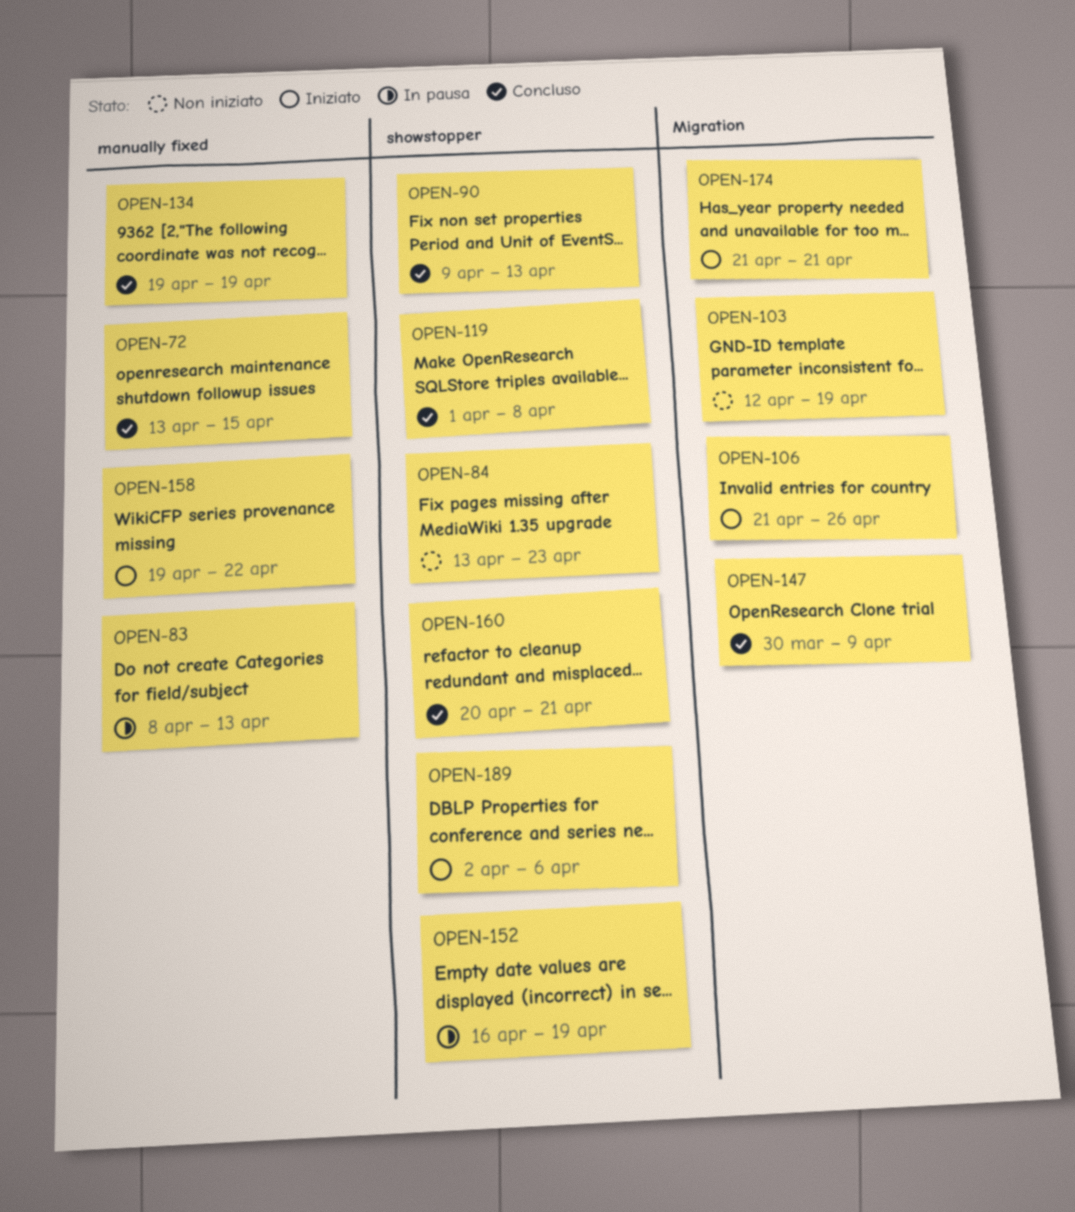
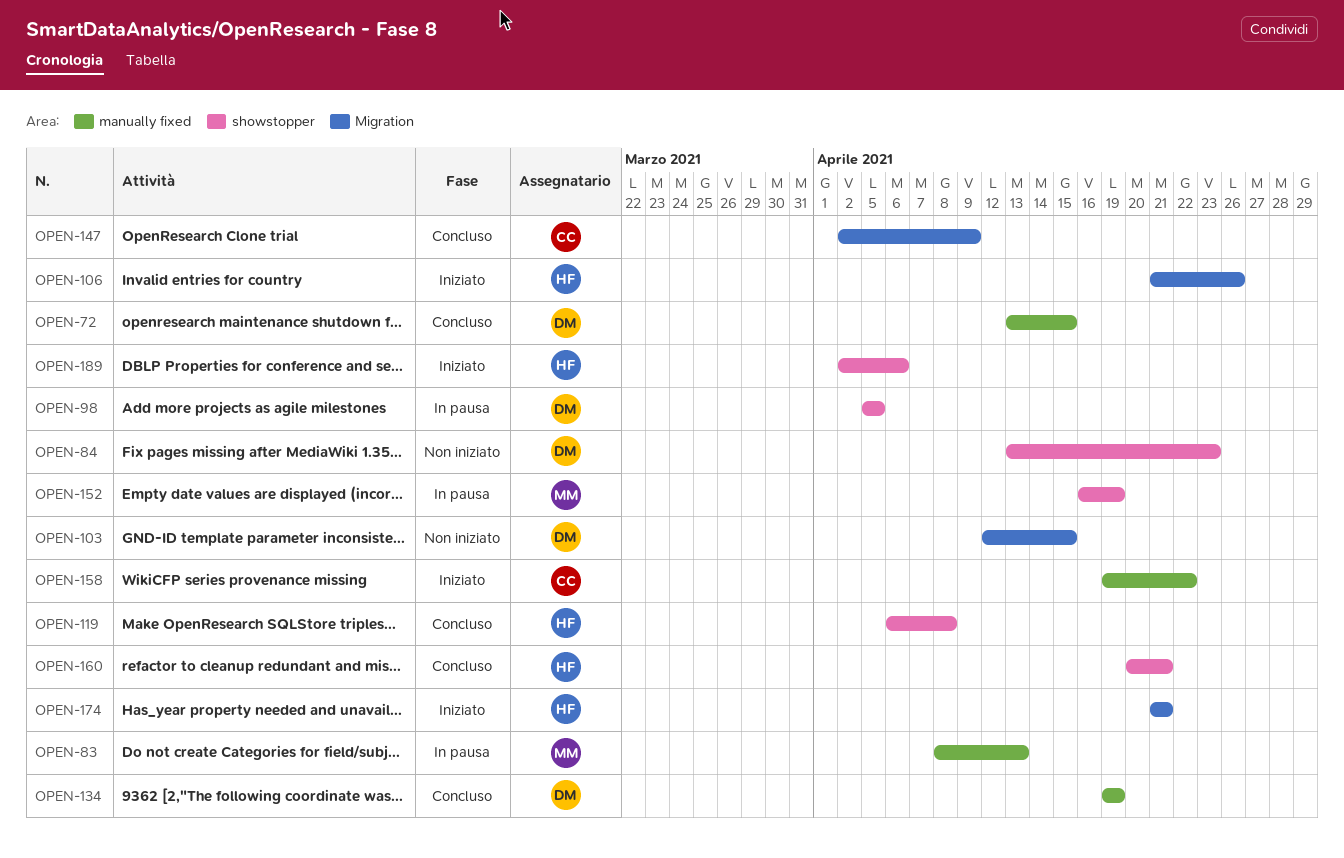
OPEN-90: present -> none
OPEN-98: none -> present
OPEN-103, due: Apr 19 -> Apr 15
OPEN-119, start: Apr 1 -> Apr 6
OPEN-147, start: Mar 30 -> Apr 2

